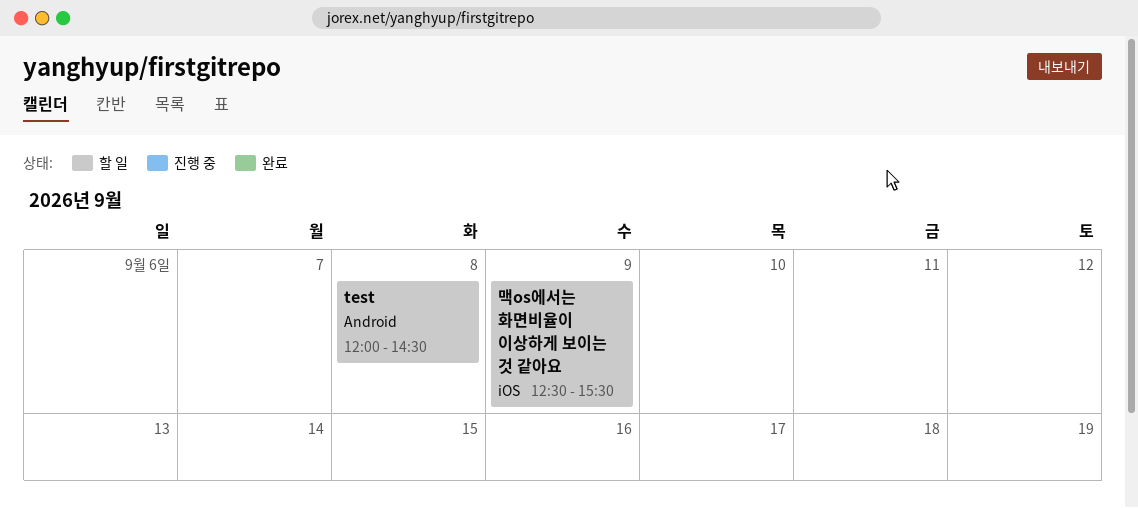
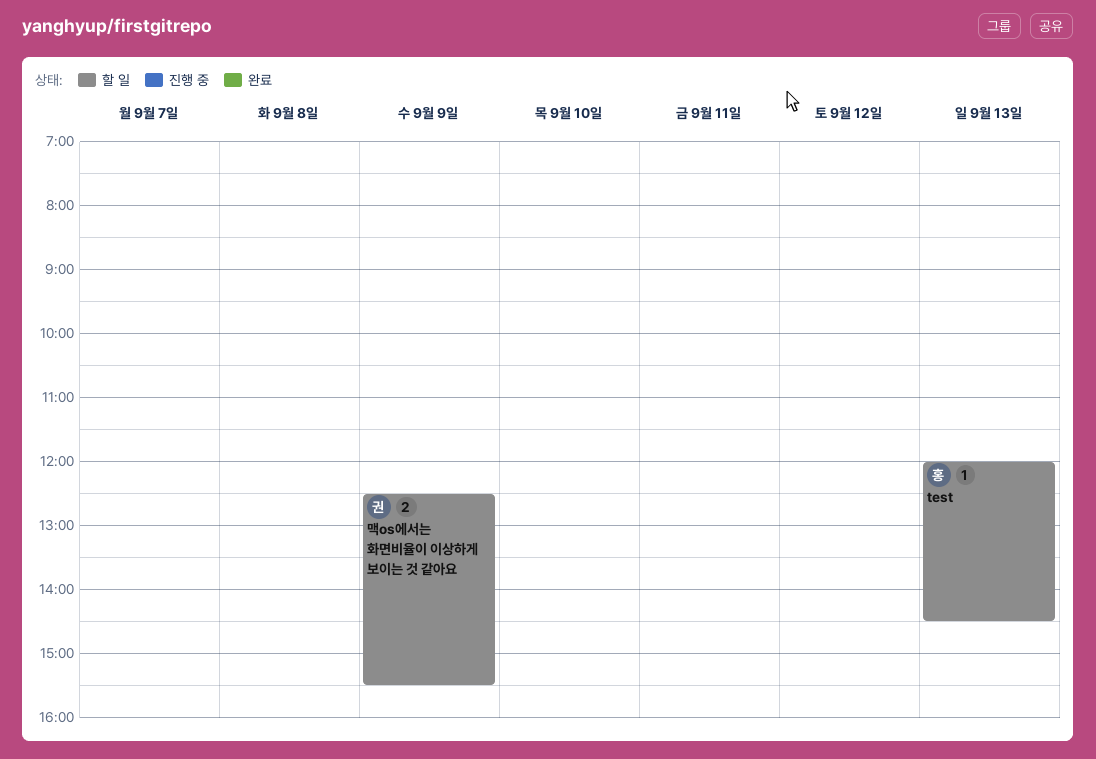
test, day: Sep 8 -> Sep 13

